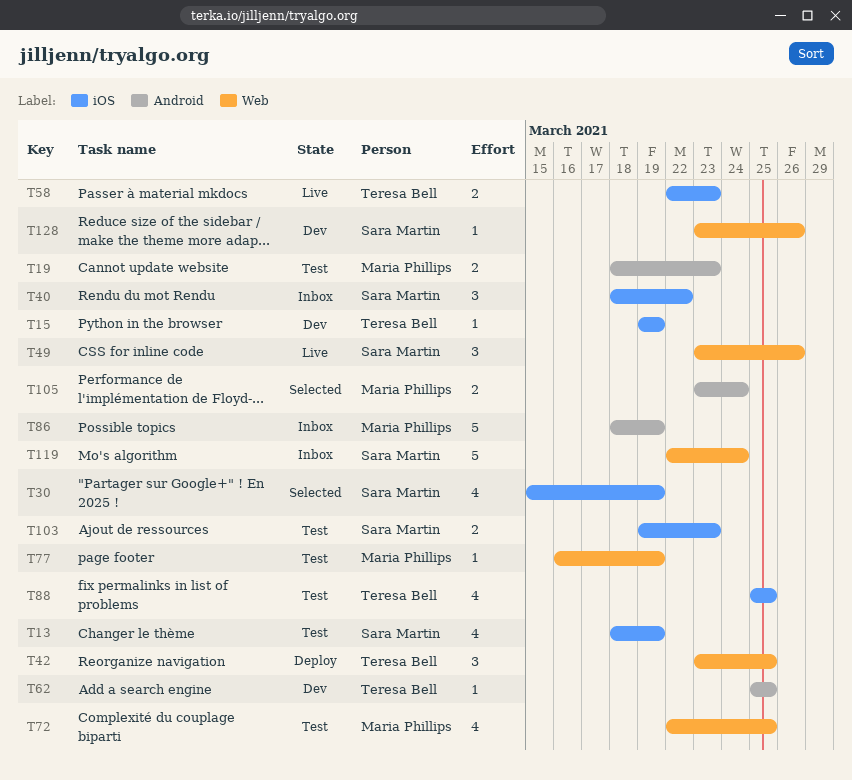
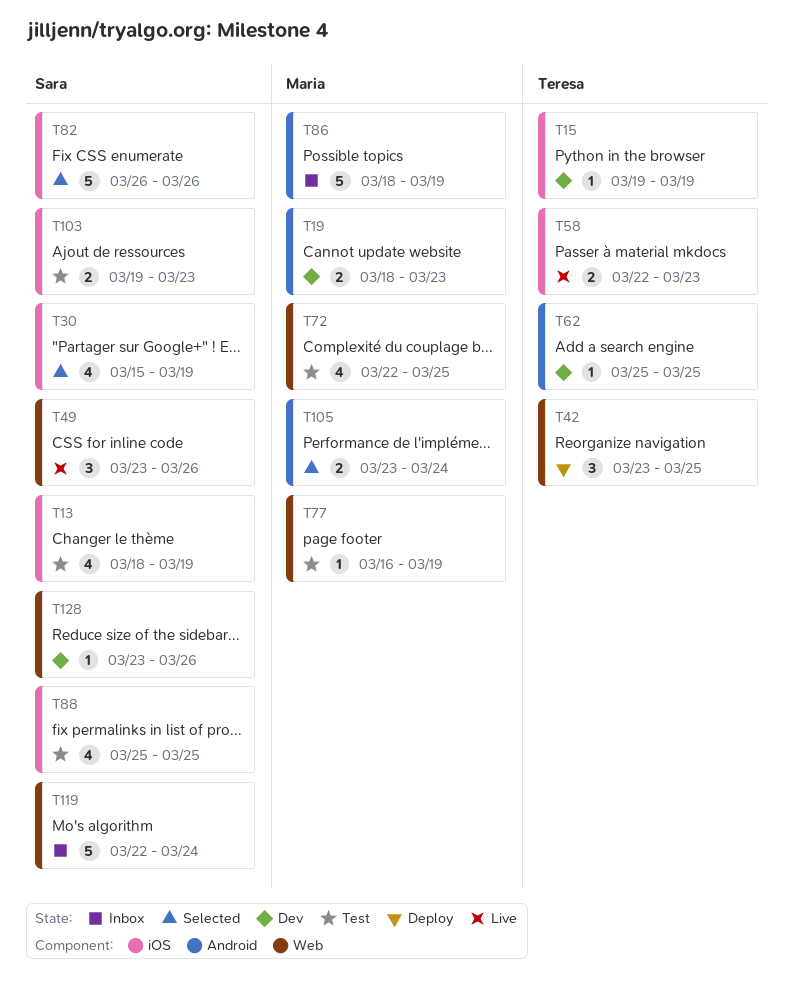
T19, status: Test -> Dev
T40: present -> none
T82: none -> present
T88, owner: Teresa Bell -> Sara Martin

